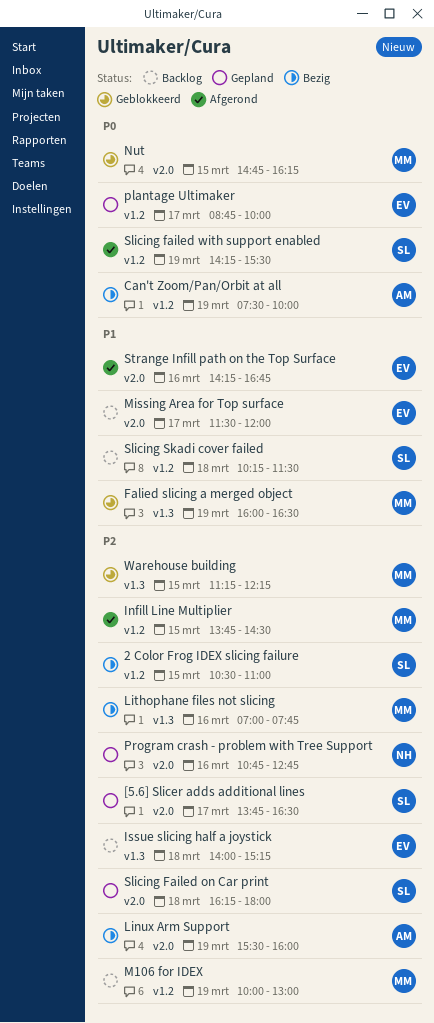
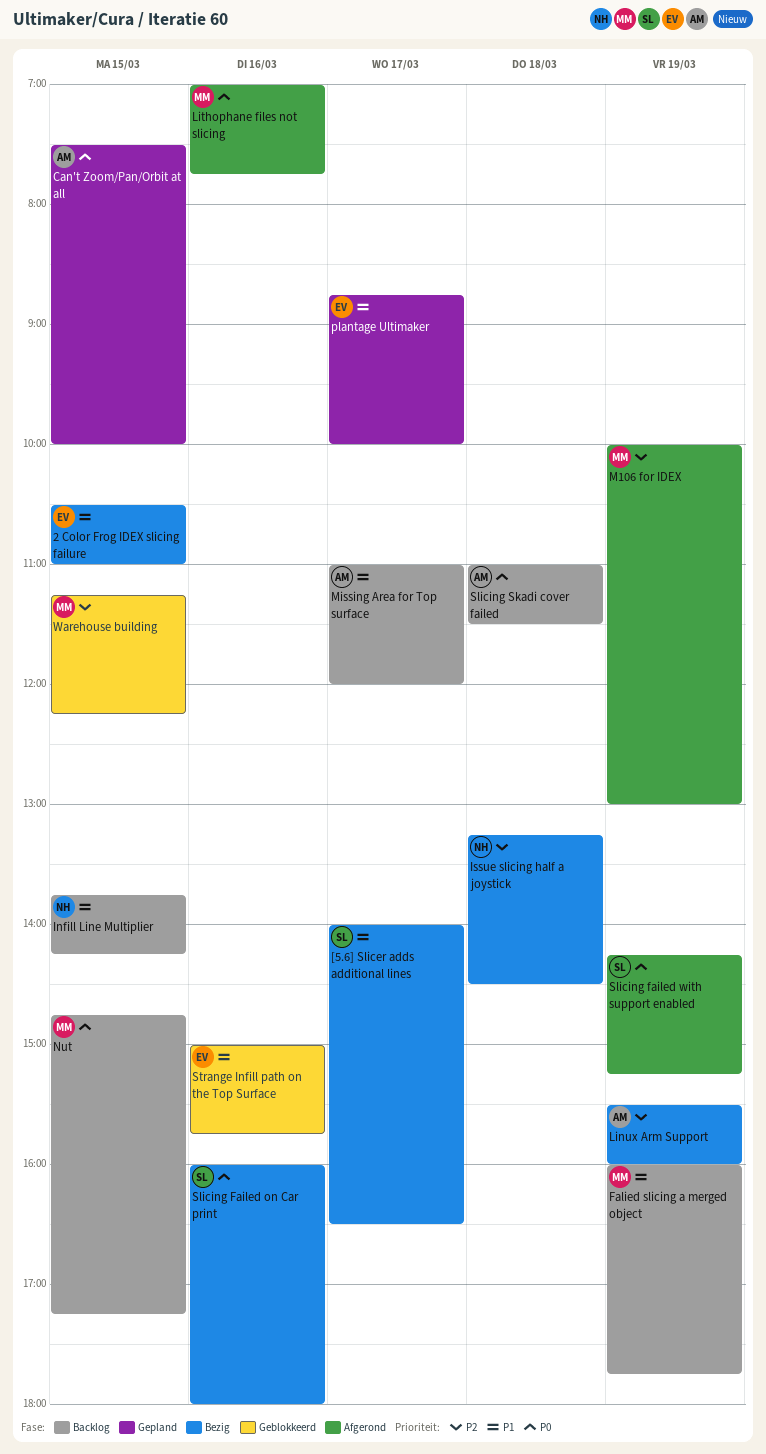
2 Color Frog IDEX slicing failure, owner: SL -> EV
2 Color Frog IDEX slicing failure, priority: P2 -> P1
[5.6] Slicer adds additional lines, status: Gepland -> Bezig
[5.6] Slicer adds additional lines, priority: P2 -> P1
[5.6] Slicer adds additional lines, begins: 13:45 -> 14:00
Can't Zoom/Pan/Orbit at all, status: Bezig -> Gepland
Can't Zoom/Pan/Orbit at all, day: Mar 19 -> Mar 15
Falied slicing a merged object, status: Geblokkeerd -> Backlog
Falied slicing a merged object, ends: 16:30 -> 17:45
Infill Line Multiplier, status: Afgerond -> Backlog
Infill Line Multiplier, owner: MM -> NH
Infill Line Multiplier, priority: P2 -> P1
Infill Line Multiplier, ends: 14:30 -> 14:15
Issue slicing half a joystick, status: Backlog -> Bezig
Issue slicing half a joystick, owner: EV -> NH
Issue slicing half a joystick, begins: 14:00 -> 13:15
Issue slicing half a joystick, ends: 15:15 -> 14:30
Lithophane files not slicing, status: Bezig -> Afgerond
Lithophane files not slicing, priority: P2 -> P0
M106 for IDEX, status: Backlog -> Afgerond
Missing Area for Top surface, owner: EV -> AM
Missing Area for Top surface, begins: 11:30 -> 11:00
Nut, status: Geblokkeerd -> Backlog
Nut, ends: 16:15 -> 17:15
plantage Ultimaker, priority: P0 -> P1
Program crash - problem with Tree Support: present -> none
Slicing Failed on Car print, status: Gepland -> Bezig
Slicing Failed on Car print, priority: P2 -> P0
Slicing Failed on Car print, day: Mar 18 -> Mar 16
Slicing Failed on Car print, begins: 16:15 -> 16:00
Slicing failed with support enabled, ends: 15:30 -> 15:15
Slicing Skadi cover failed, owner: SL -> AM
Slicing Skadi cover failed, priority: P1 -> P0
Slicing Skadi cover failed, begins: 10:15 -> 11:00
Strange Infill path on the Top Surface, status: Afgerond -> Geblokkeerd
Strange Infill path on the Top Surface, begins: 14:15 -> 15:00
Strange Infill path on the Top Surface, ends: 16:45 -> 15:45

